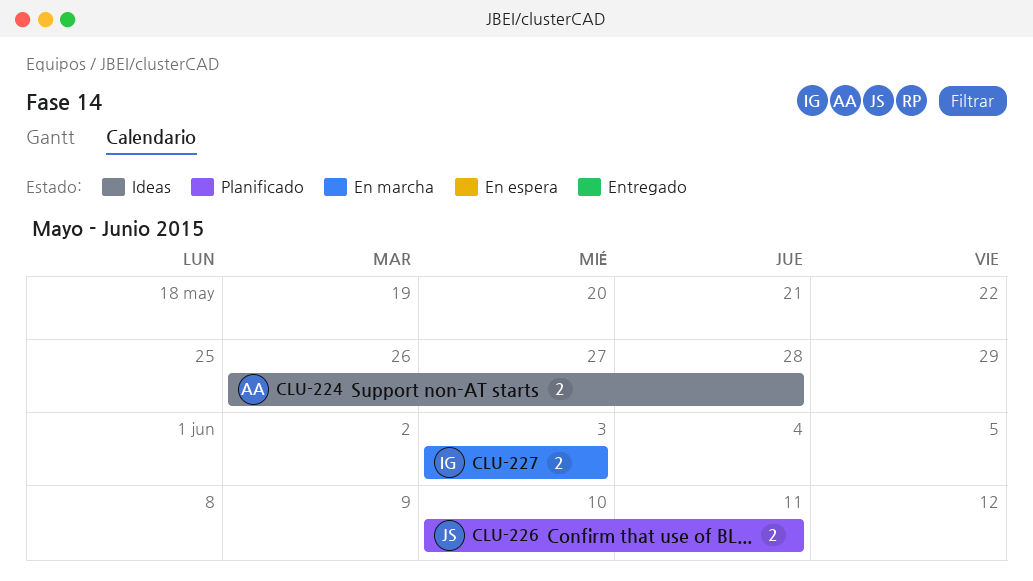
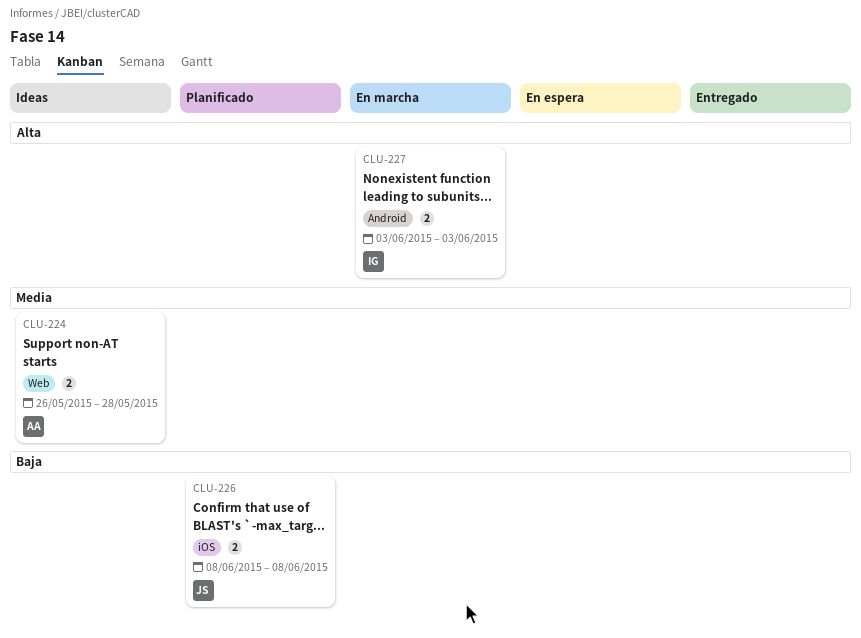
CLU-226, start: Jun 10 -> Jun 8
CLU-226, due: Jun 11 -> Jun 8

